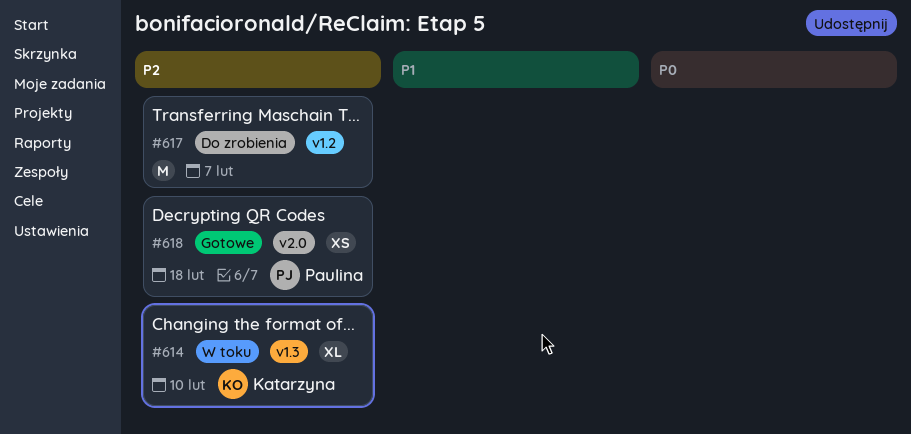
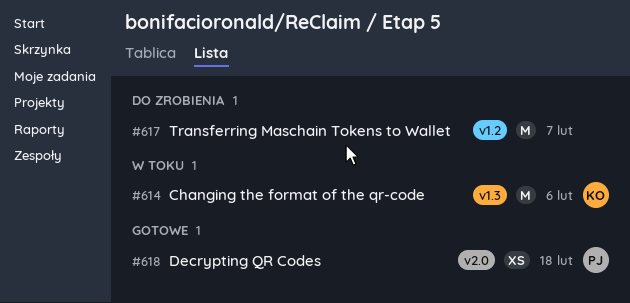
#614, estimate: XL -> M
#614, due: Feb 10 -> Feb 6

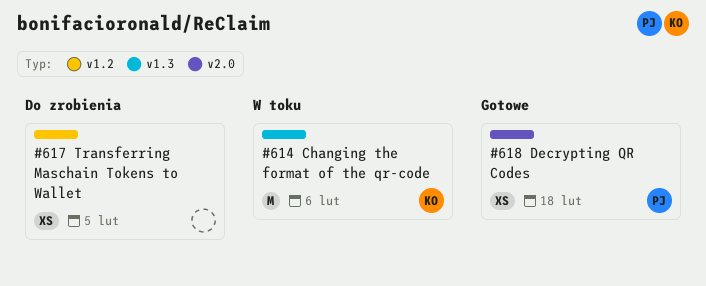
#617, estimate: M -> XS
#617, due: Feb 7 -> Feb 5

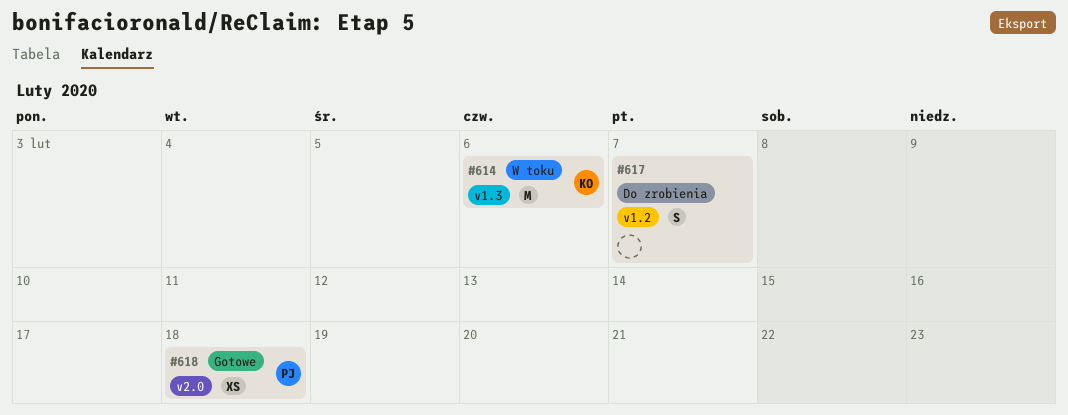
#617, estimate: XS -> S
#617, due: Feb 5 -> Feb 7

